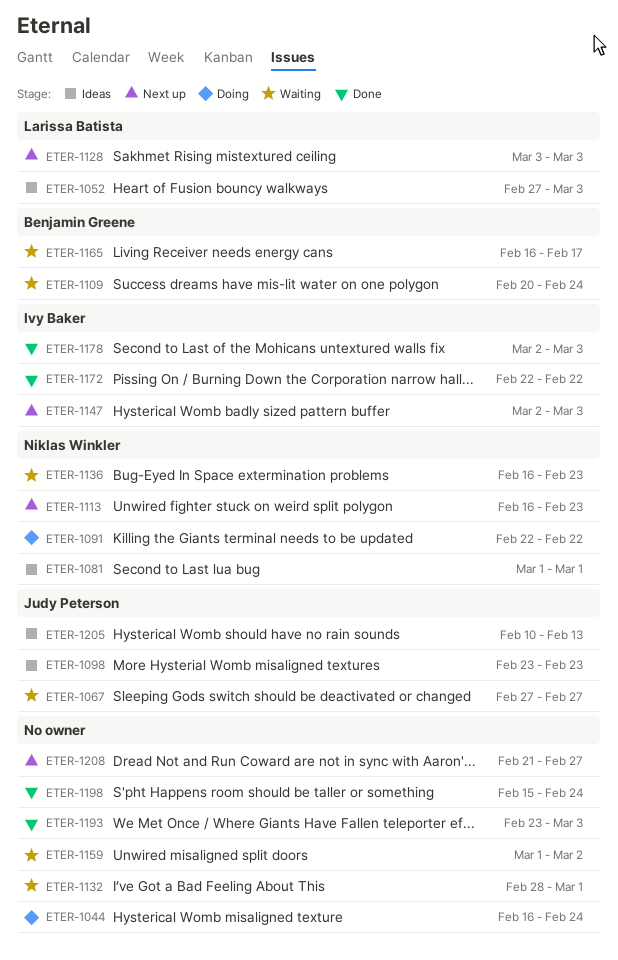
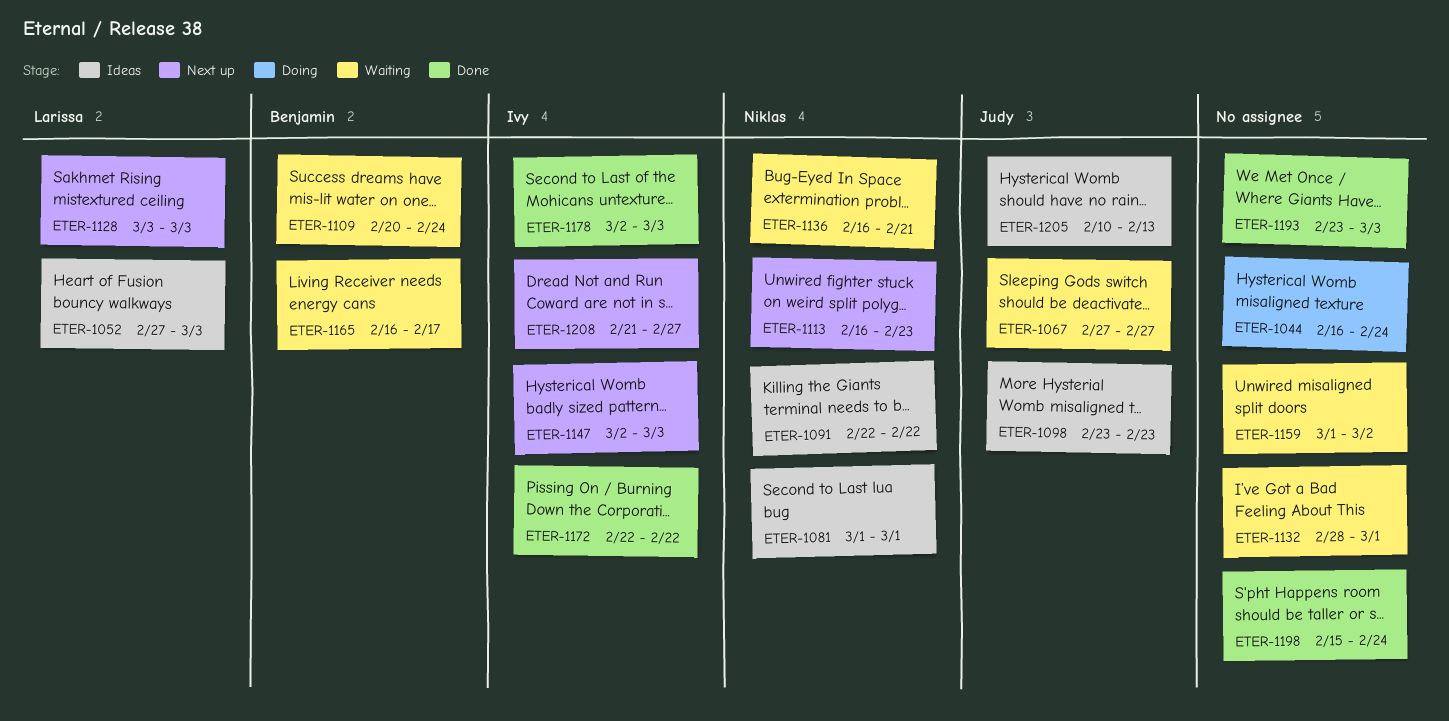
ETER-1091, status: Doing -> Ideas
ETER-1136, due: Feb 23 -> Feb 21
ETER-1208, owner: none -> Ivy Baker

